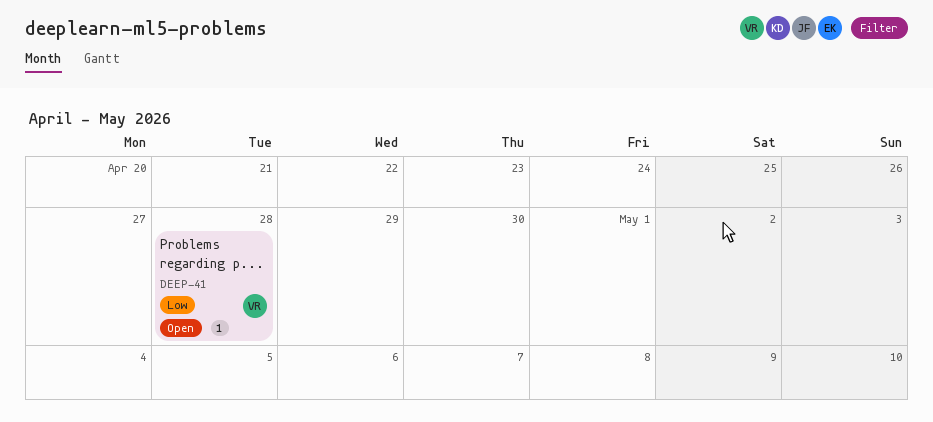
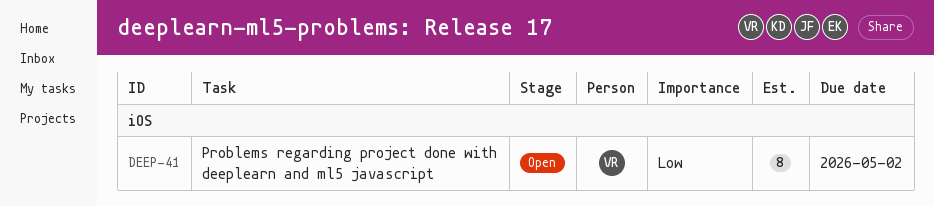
DEEP-41, estimate: 1 -> 8
DEEP-41, due: Apr 28 -> May 2

